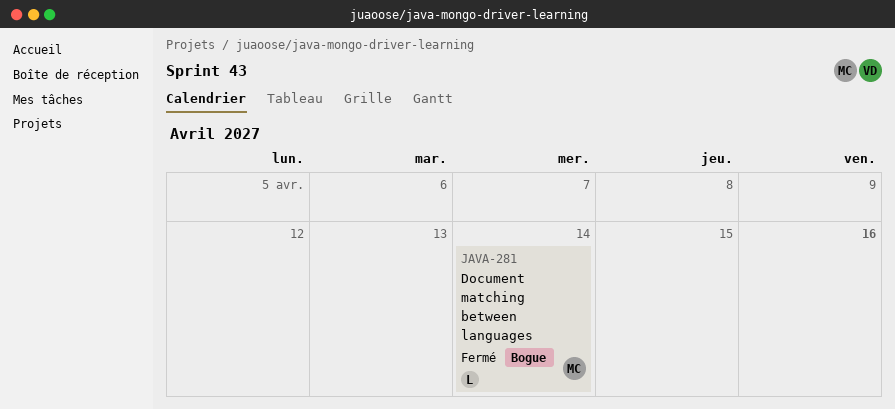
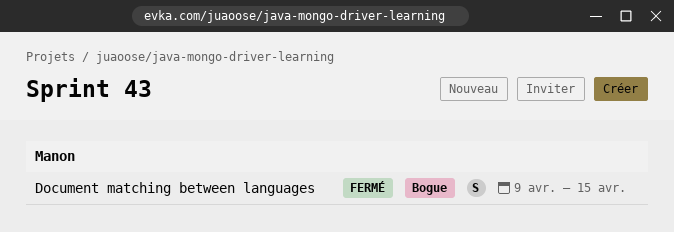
Document matching between languages, estimate: L -> S
Document matching between languages, due: Apr 14 -> Apr 15

